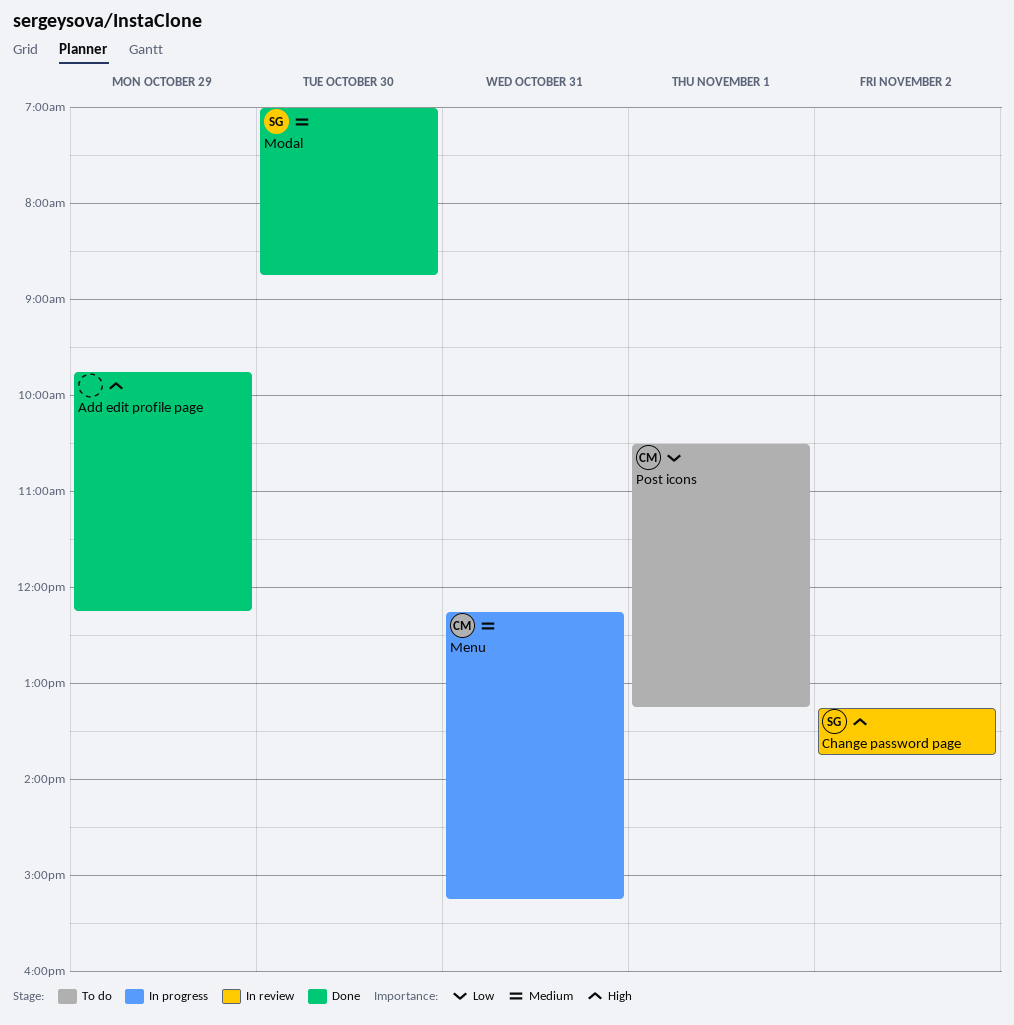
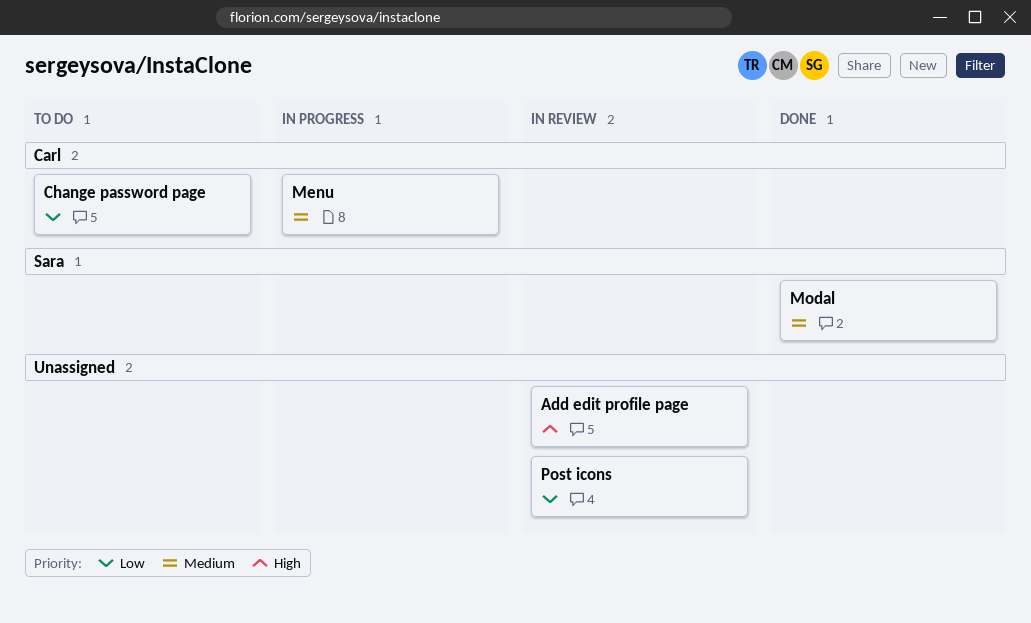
Add edit profile page, status: Done -> In review
Change password page, status: In review -> To do
Change password page, owner: Sara -> Carl
Change password page, priority: High -> Low
Post icons, status: To do -> In review
Post icons, owner: Carl -> none

